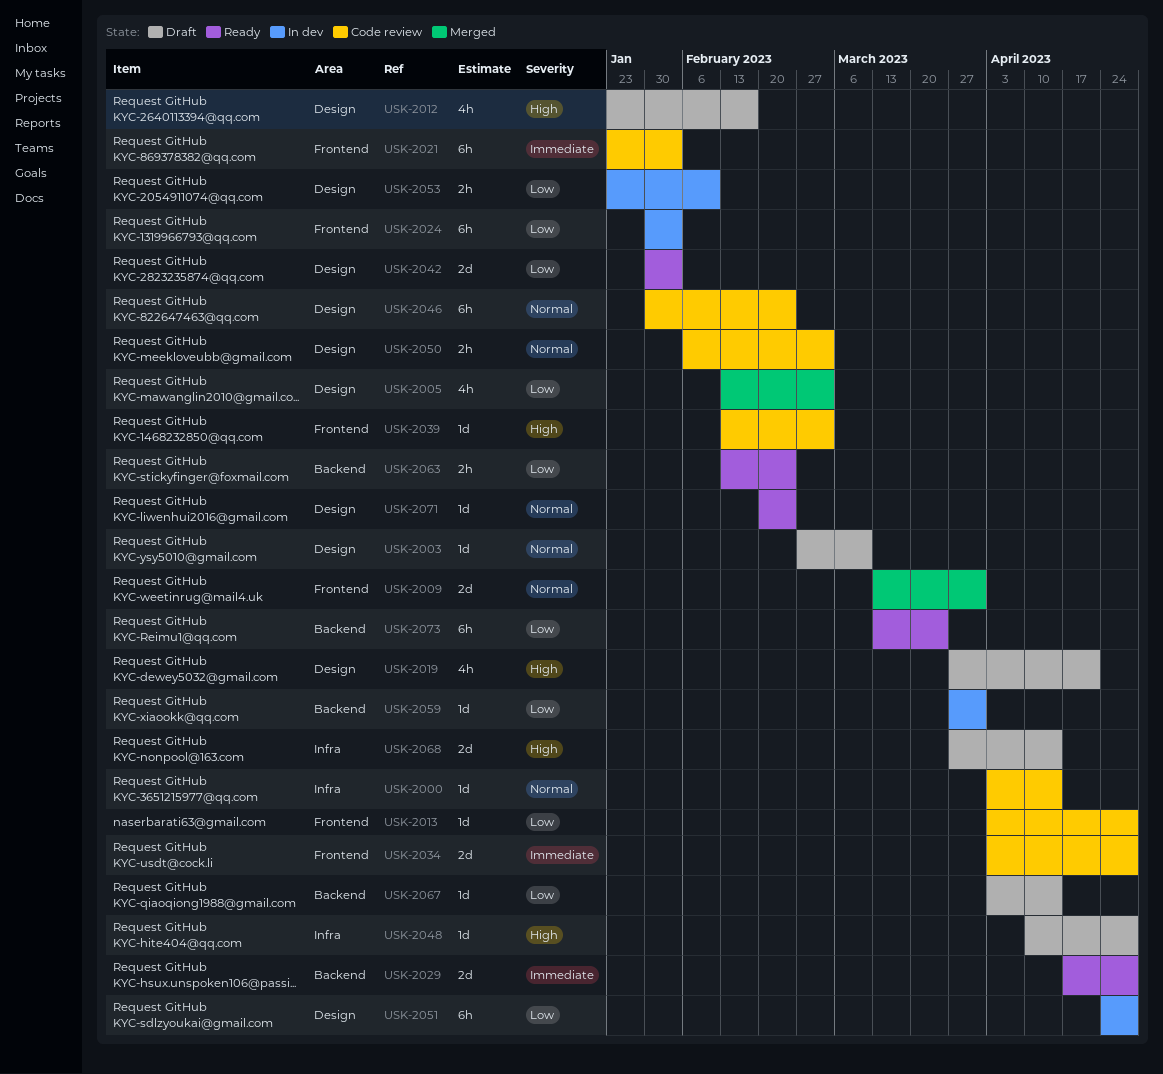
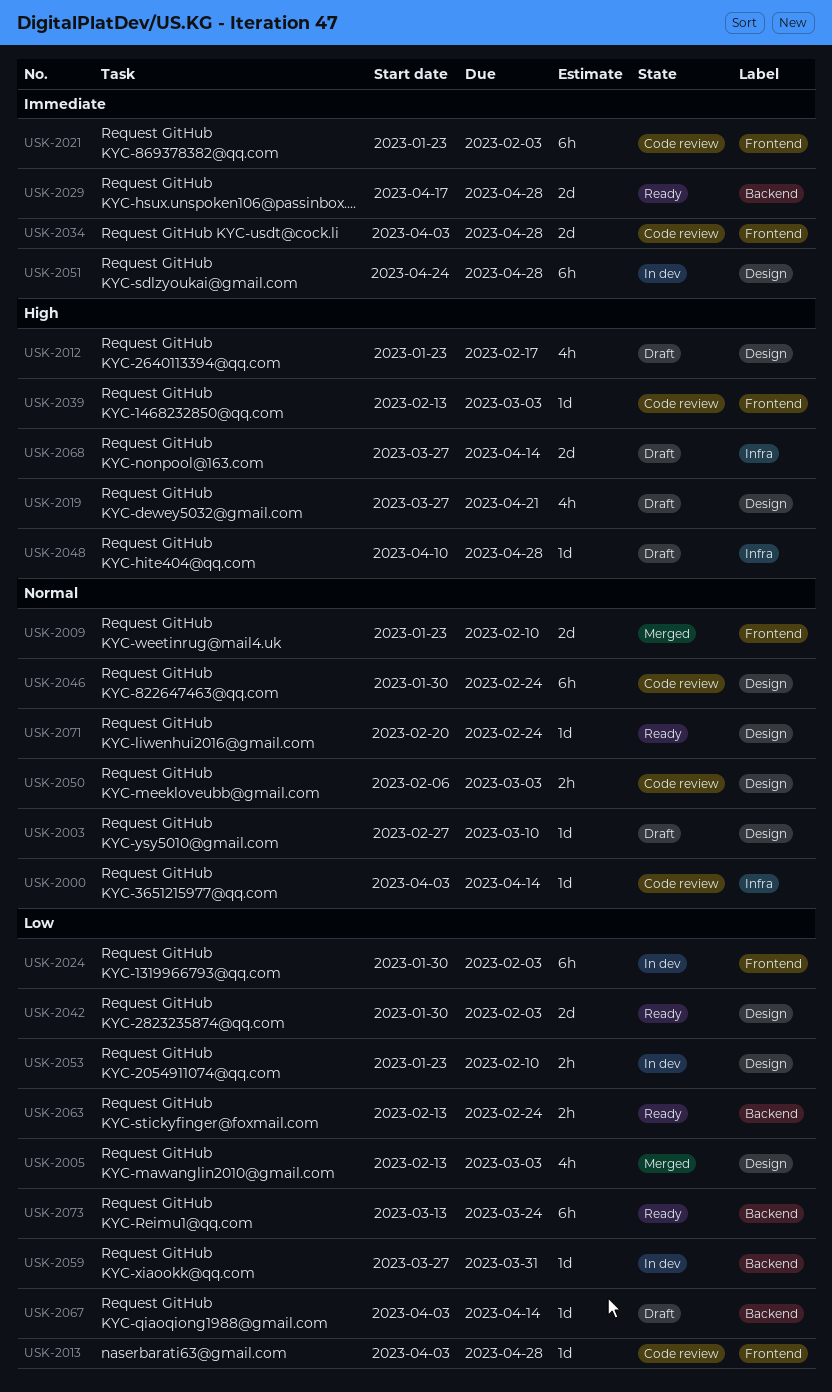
USK-2009, start: Mar 13 -> Jan 23
USK-2009, due: Mar 31 -> Feb 10
USK-2051, priority: Low -> Immediate

